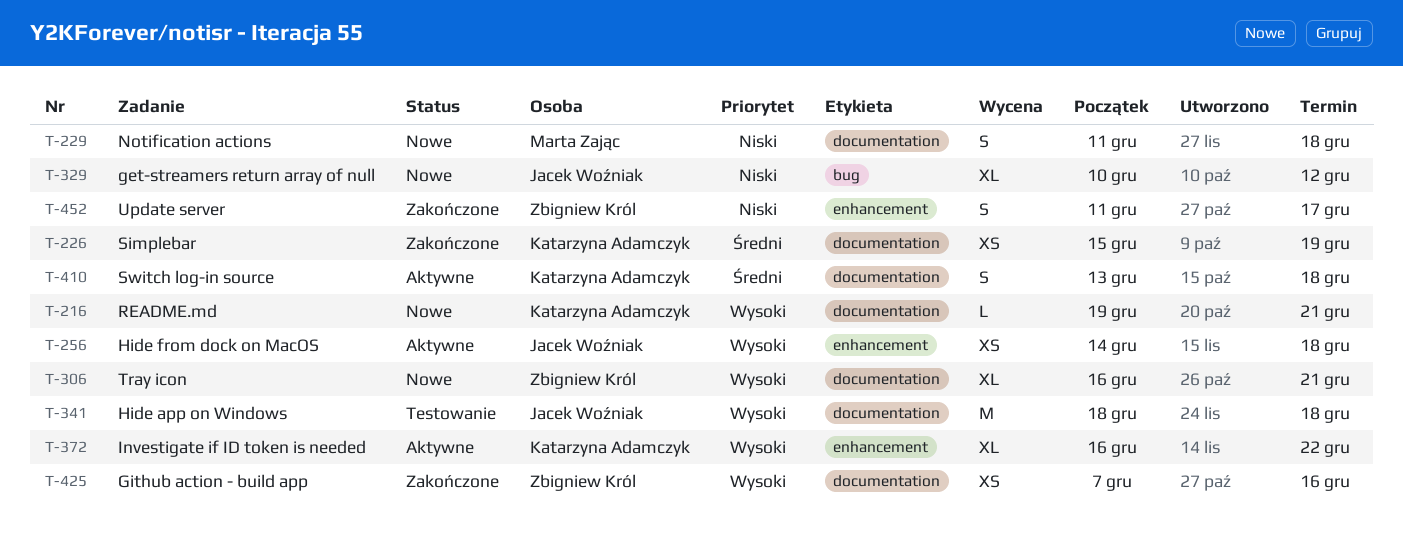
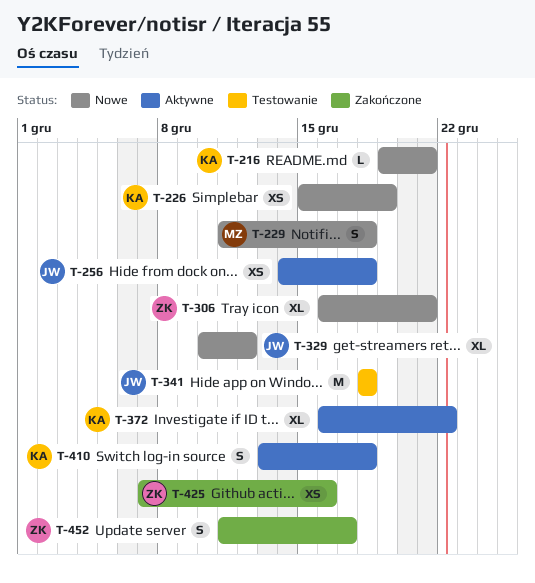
T-226, status: Zakończone -> Nowe

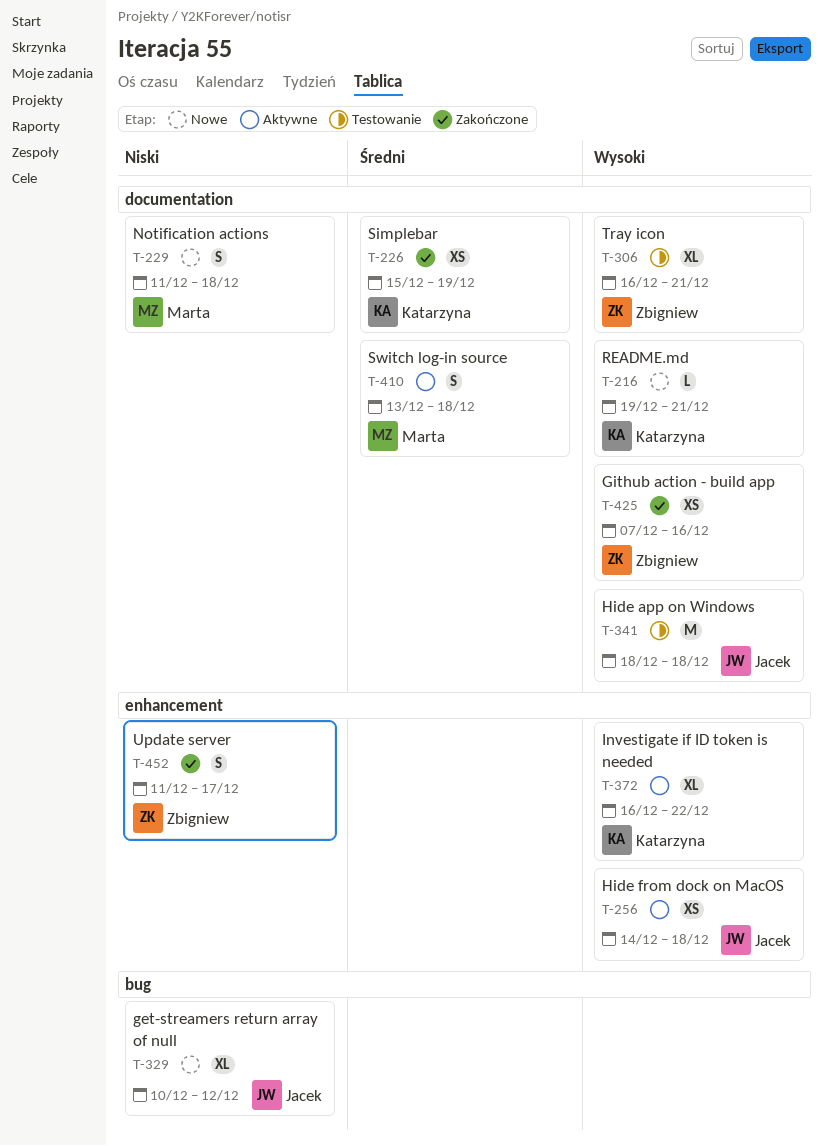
T-226, status: Nowe -> Zakończone
T-306, status: Nowe -> Testowanie
T-410, owner: Katarzyna -> Marta

